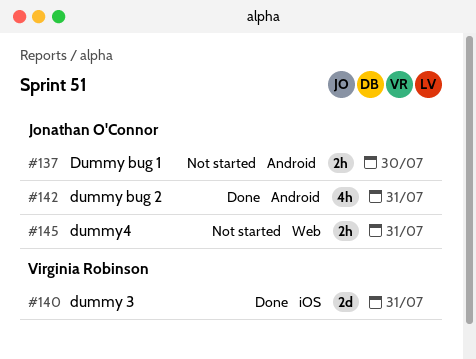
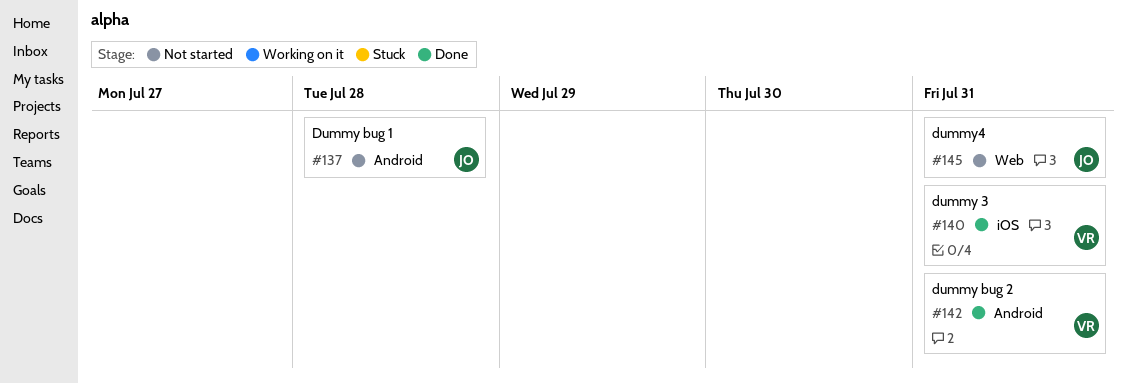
#137, due: Jul 30 -> Jul 28
#142, owner: Jonathan O'Connor -> Virginia Robinson

